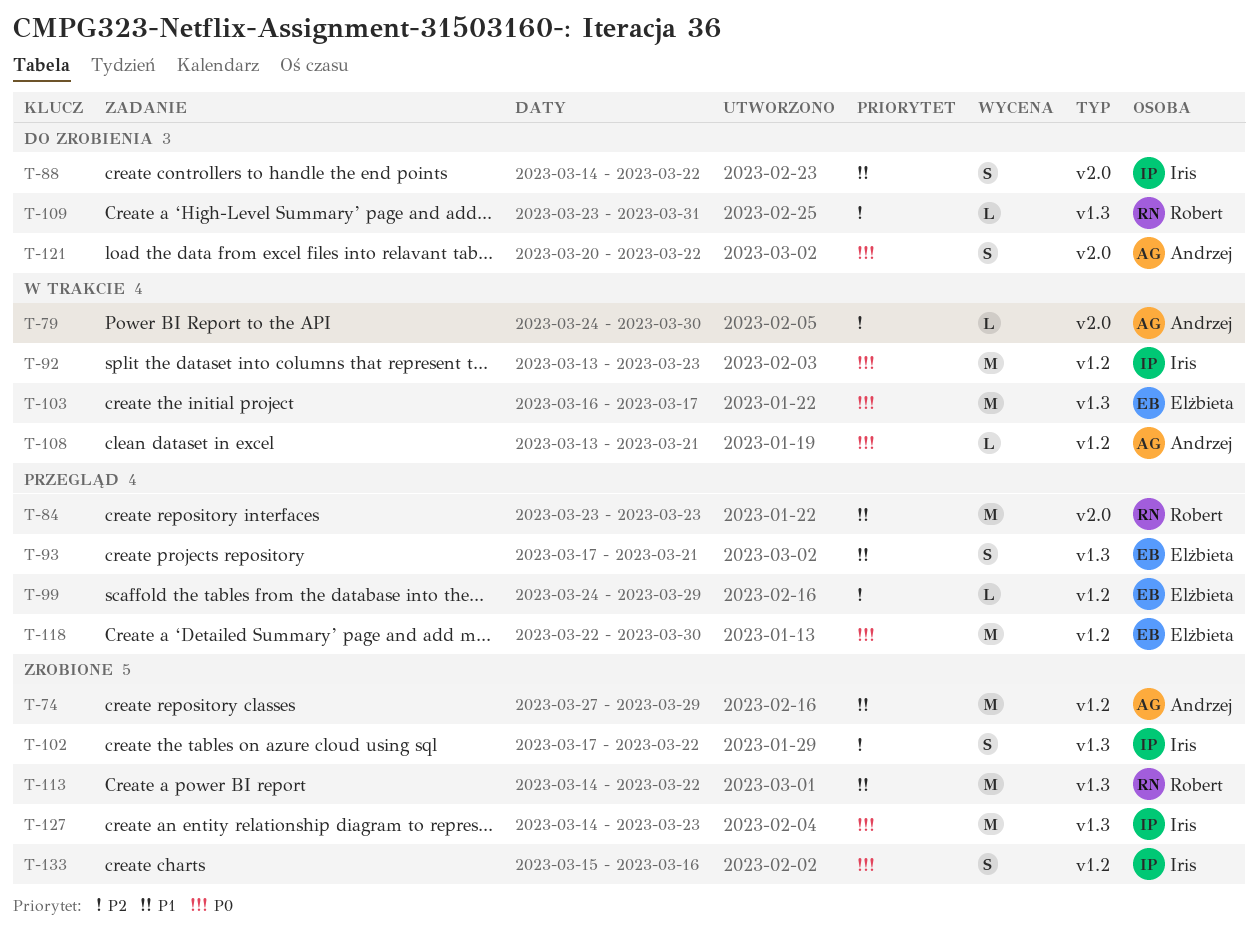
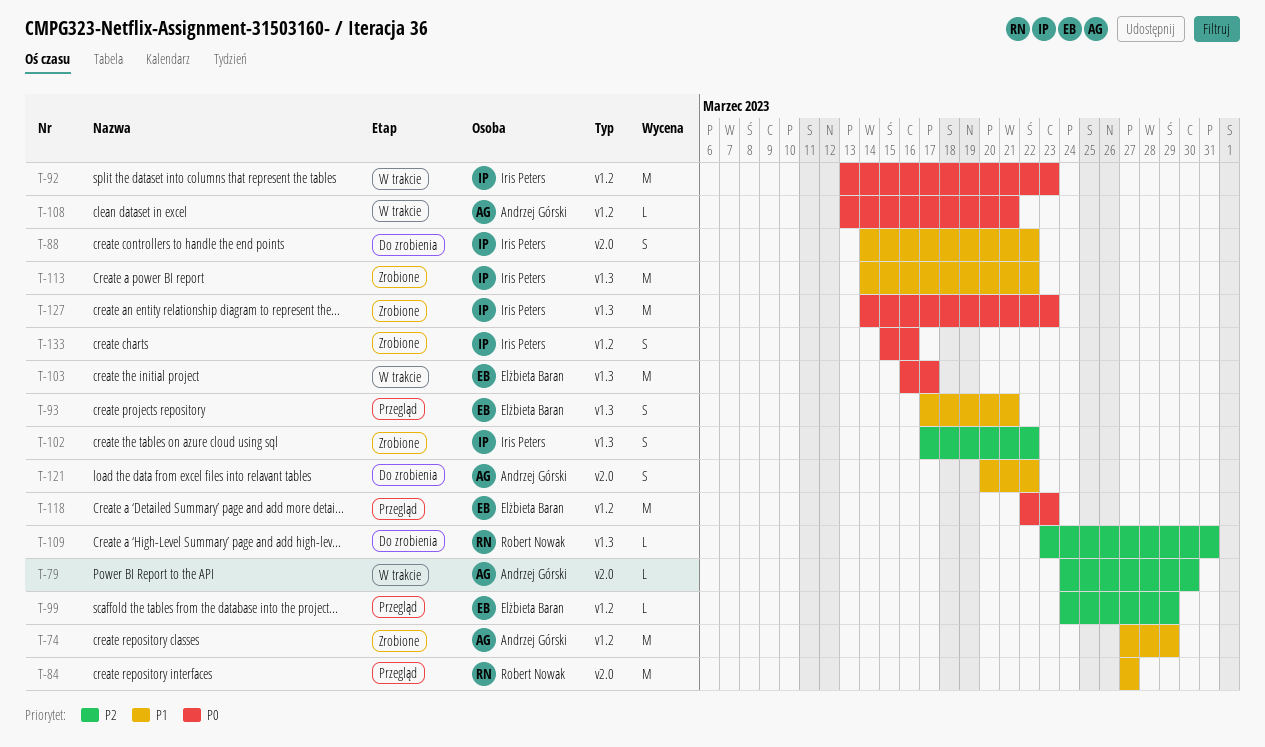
T-84, start: Mar 23 -> Mar 27
T-84, due: Mar 23 -> Mar 27
T-113, owner: Robert Nowak -> Iris Peters
T-118, due: Mar 30 -> Mar 23
T-121, priority: P0 -> P1

